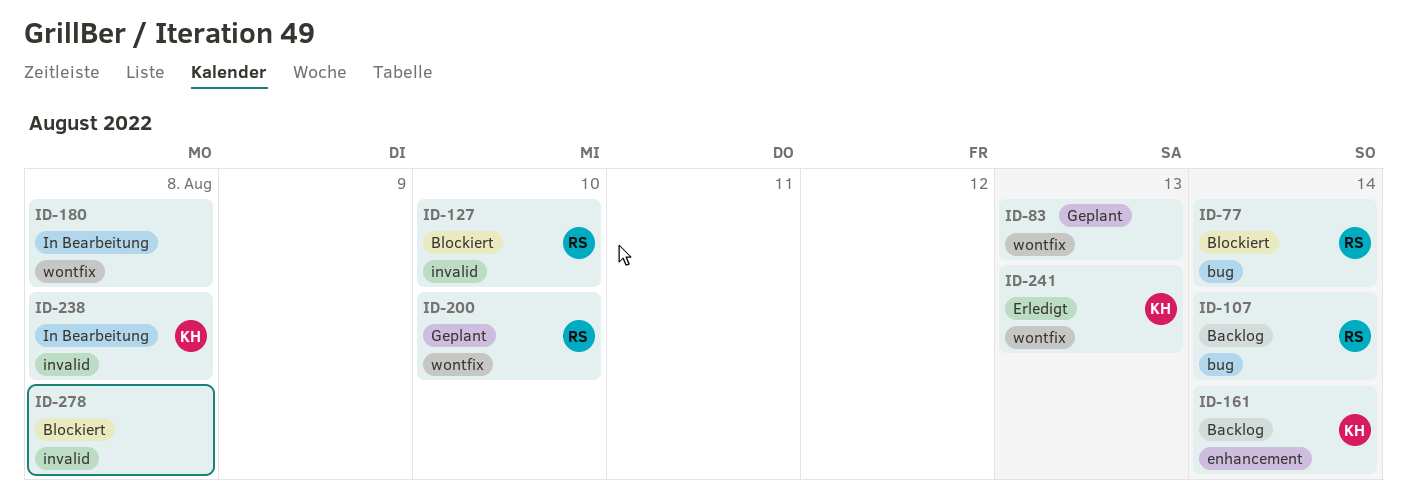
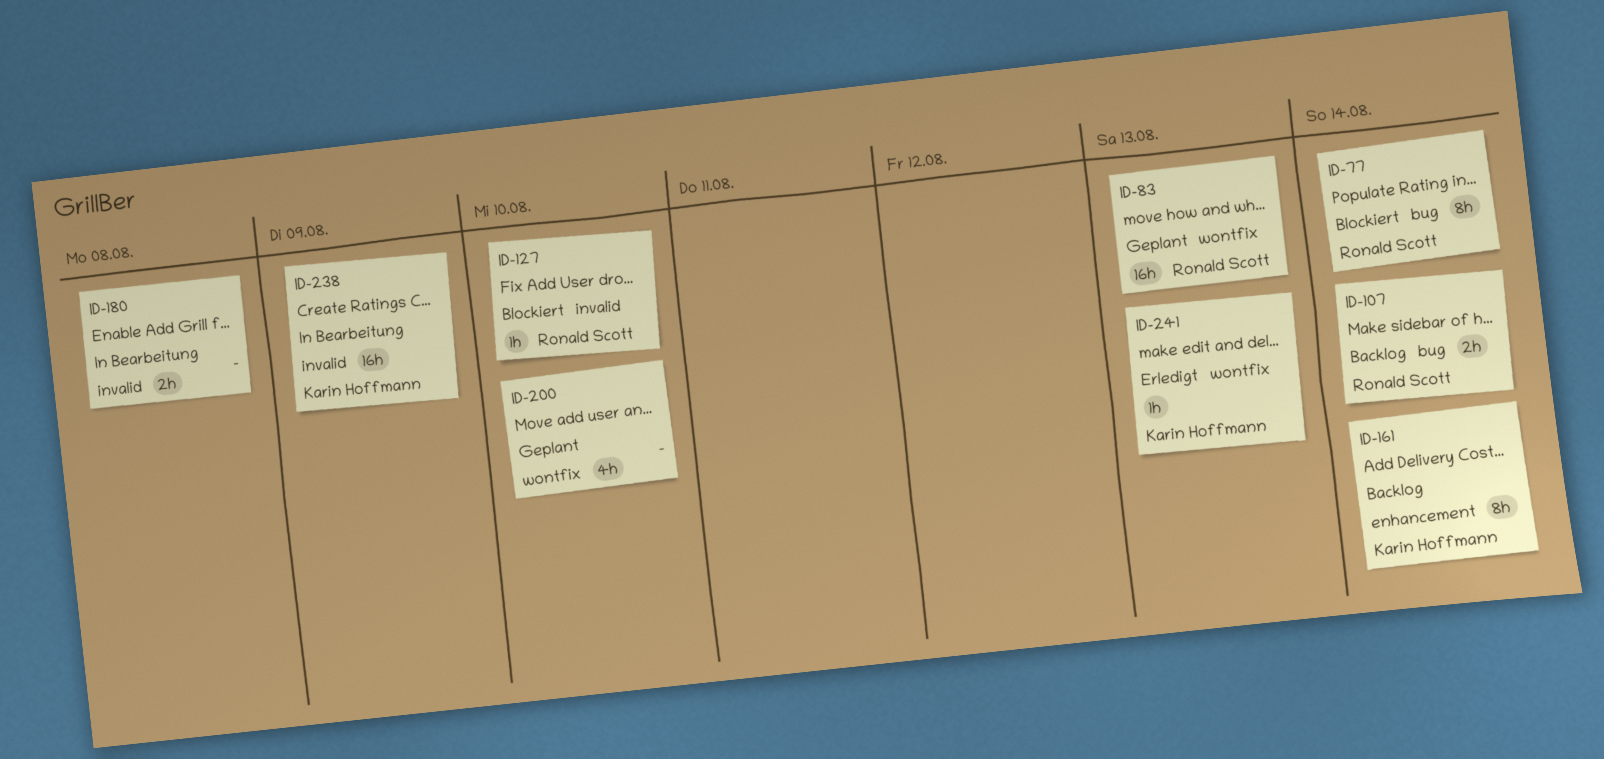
ID-83, owner: none -> Ronald Scott
ID-180, label: wontfix -> invalid
ID-200, owner: Ronald Scott -> none
ID-238, due: Aug 8 -> Aug 9
ID-278: present -> none

